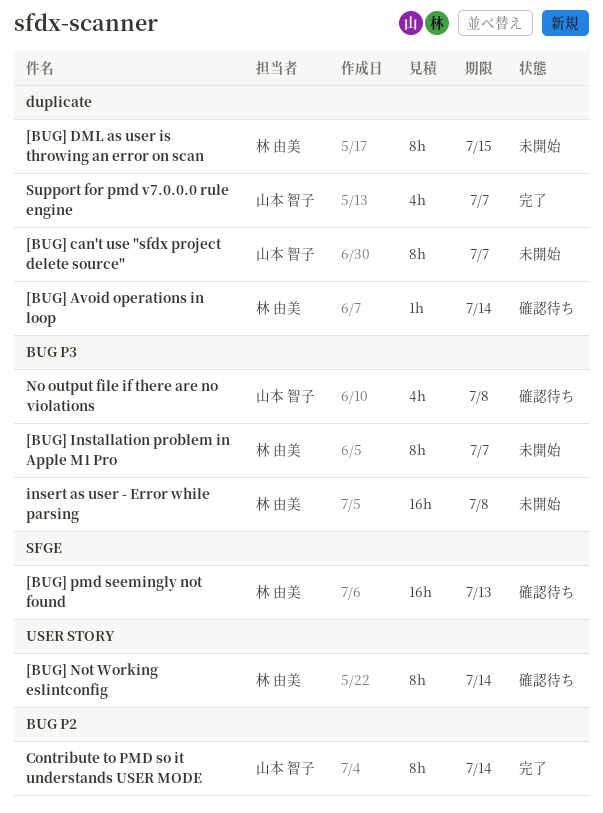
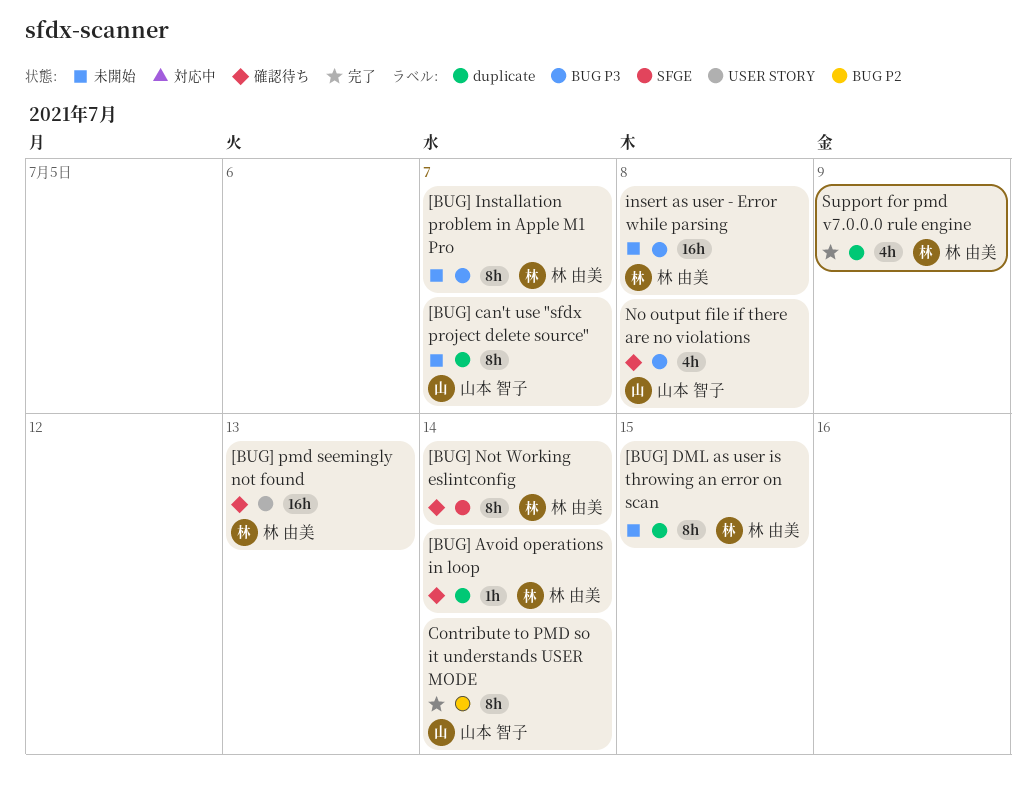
[BUG] Not Working eslintconfig, label: USER STORY -> SFGE
[BUG] pmd seemingly not found, label: SFGE -> USER STORY
Support for pmd v7.0.0.0 rule engine, owner: 山本 智子 -> 林 由美
Support for pmd v7.0.0.0 rule engine, due: Jul 7 -> Jul 9

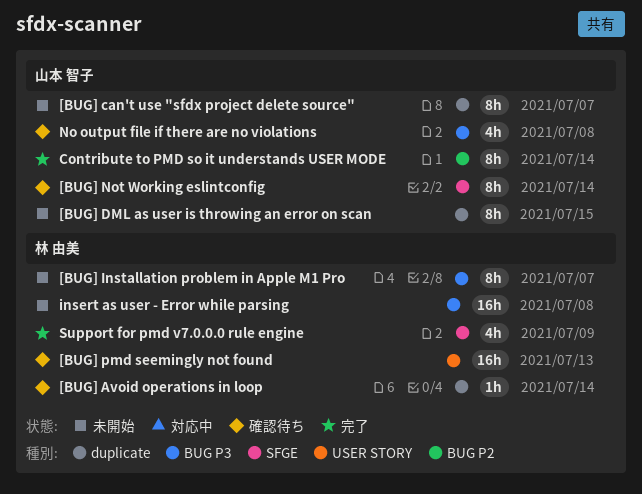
[BUG] DML as user is throwing an error on scan, owner: 林 由美 -> 山本 智子
[BUG] Not Working eslintconfig, owner: 林 由美 -> 山本 智子
Support for pmd v7.0.0.0 rule engine, label: duplicate -> SFGE

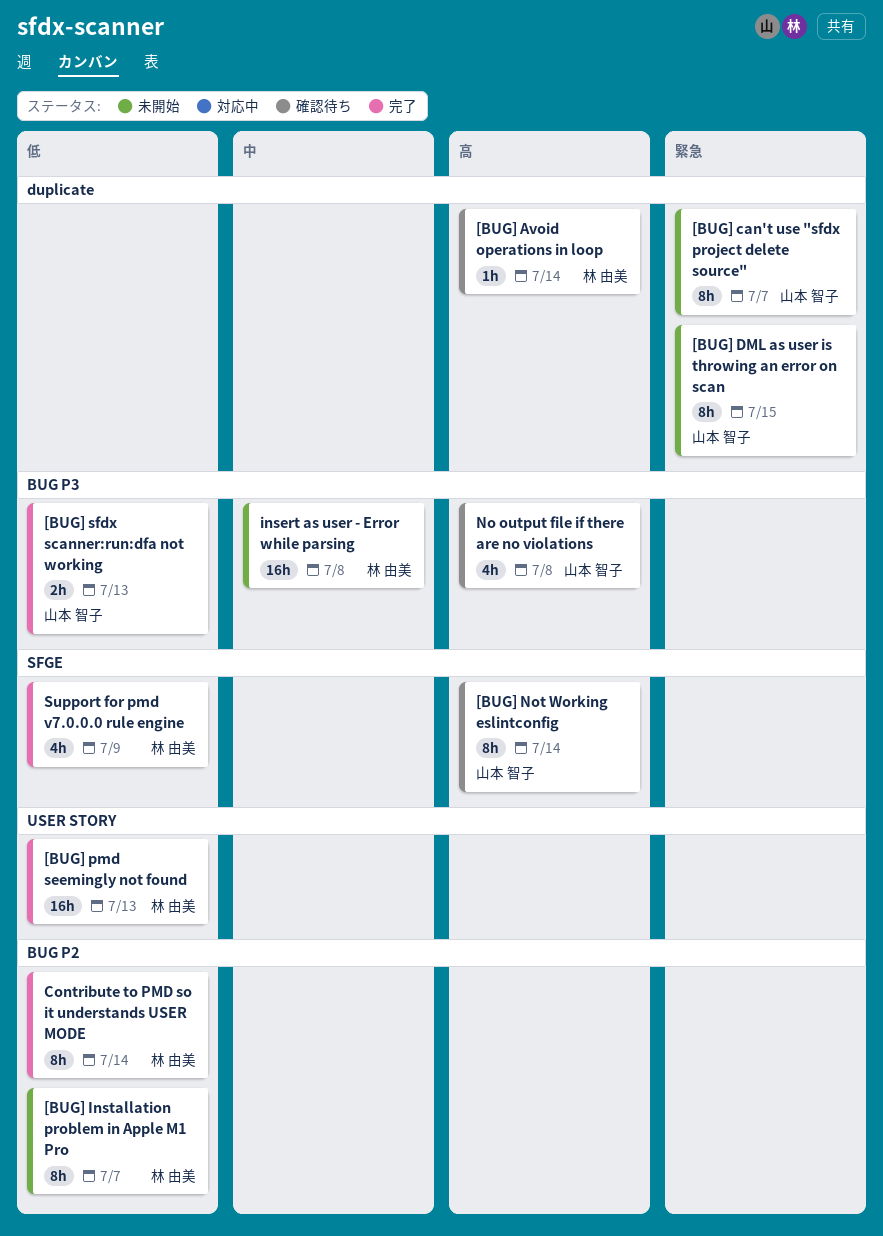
[BUG] Installation problem in Apple M1 Pro, label: BUG P3 -> BUG P2
[BUG] pmd seemingly not found, status: 確認待ち -> 完了
[BUG] sfdx scanner:run:dfa not working: none -> present
Contribute to PMD so it understands USER MODE, owner: 山本 智子 -> 林 由美

